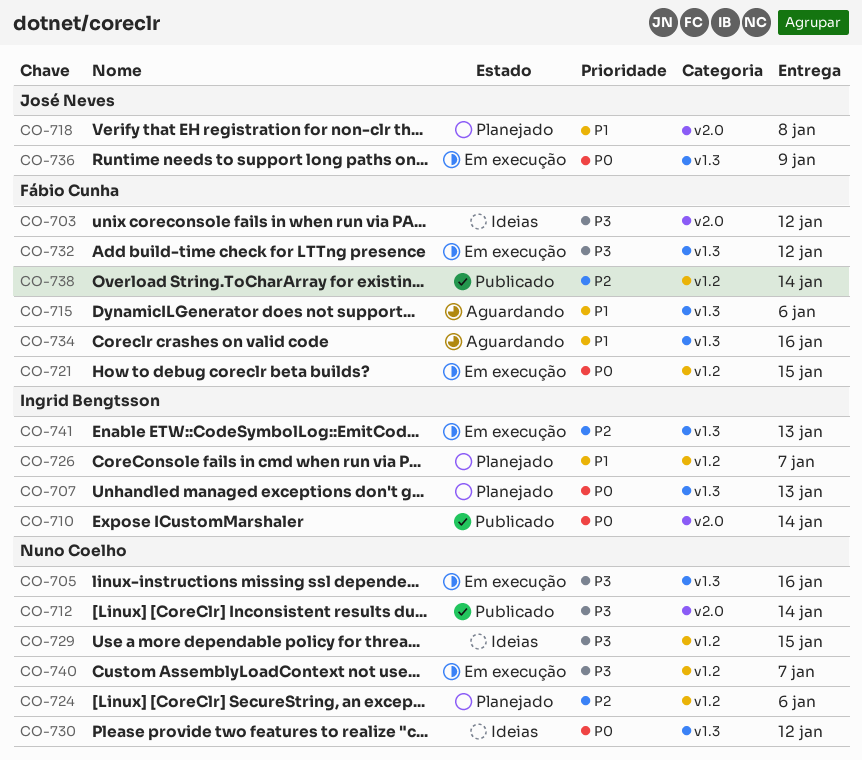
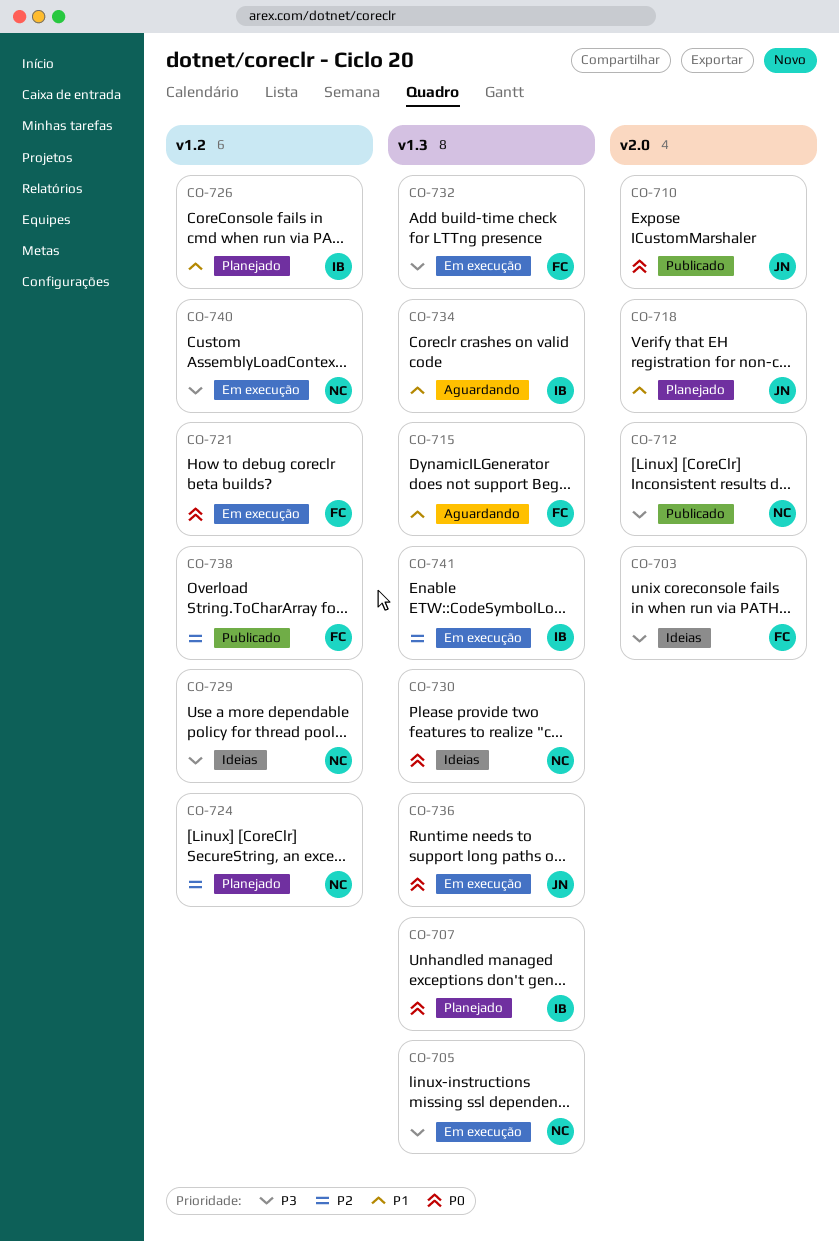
CO-710, owner: Ingrid Bengtsson -> José Neves
CO-734, owner: Fábio Cunha -> Ingrid Bengtsson

